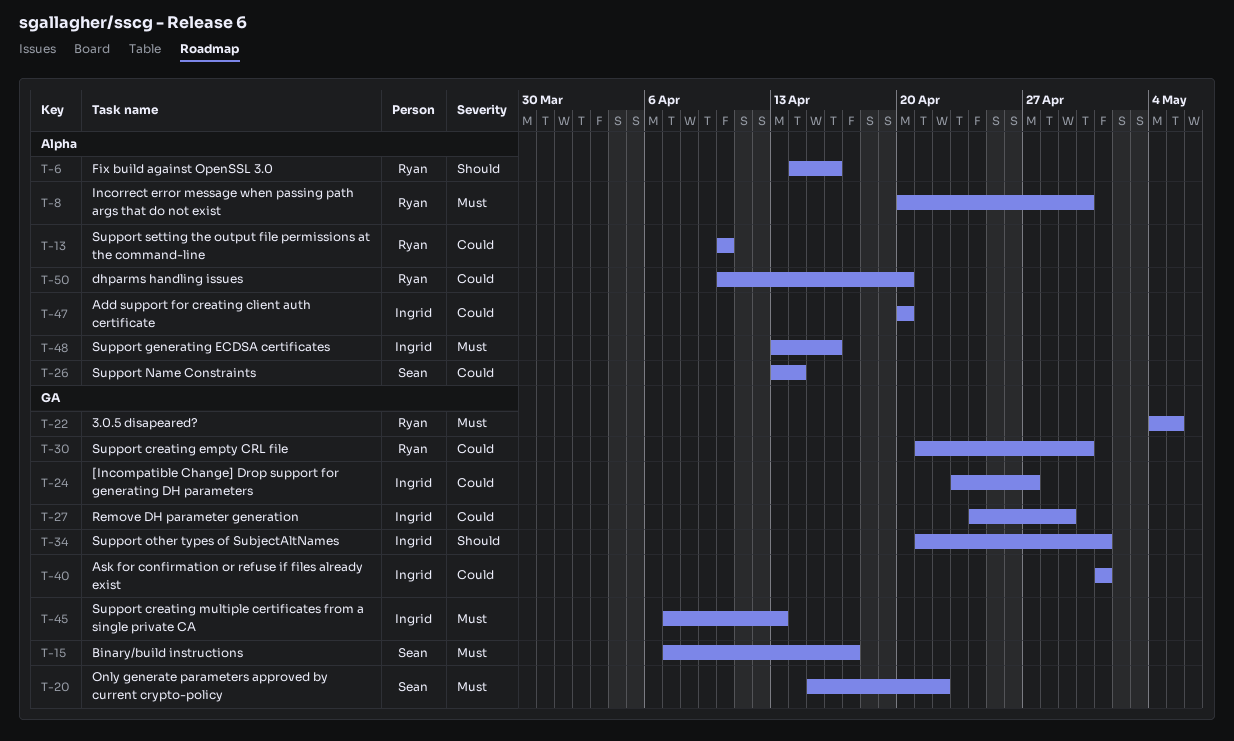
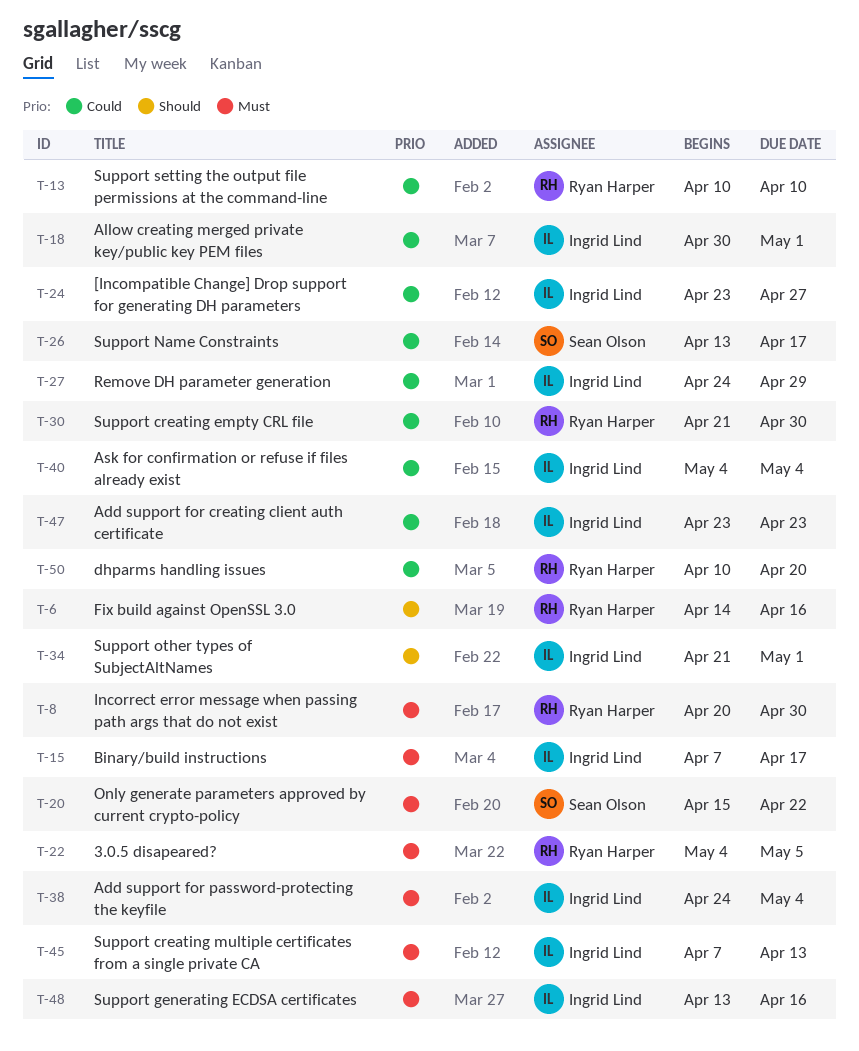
T-15, owner: Sean Olson -> Ingrid Lind
T-18: none -> present
T-26, due: Apr 14 -> Apr 17
T-38: none -> present
T-40, start: May 1 -> May 4
T-40, due: May 1 -> May 4
T-47, start: Apr 20 -> Apr 23
T-47, due: Apr 20 -> Apr 23

